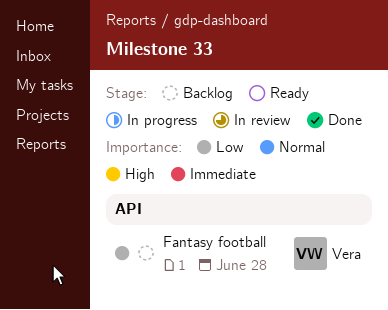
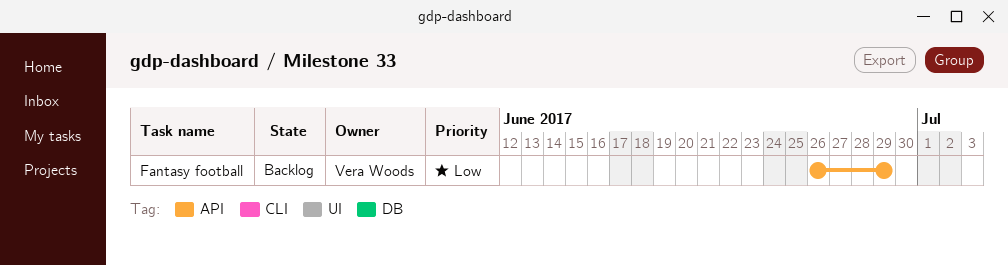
Fantasy football, due: Jun 28 -> Jun 29

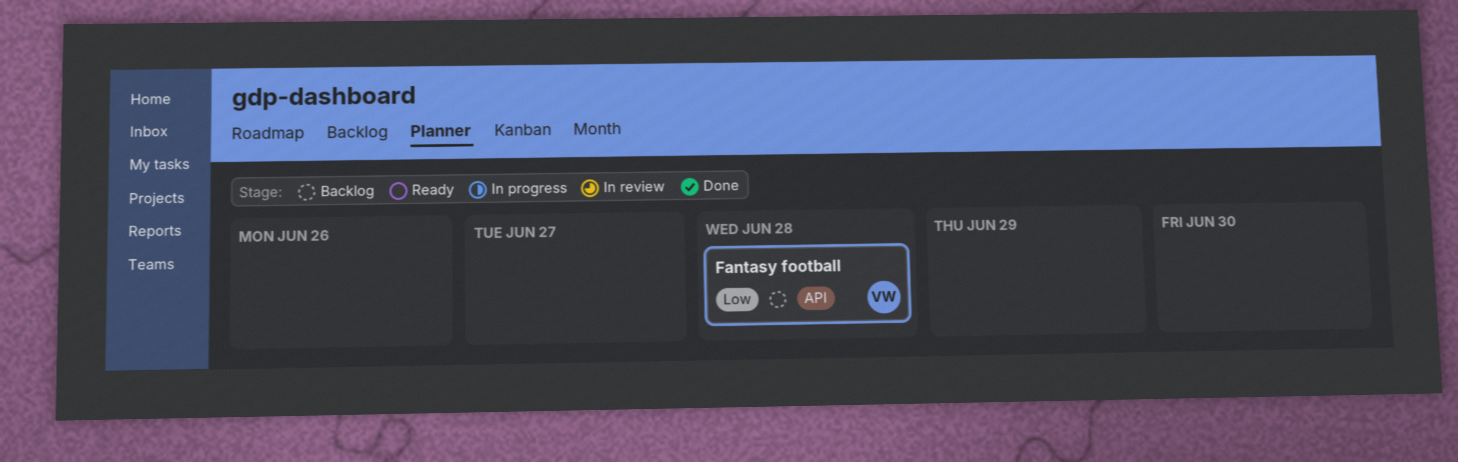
Fantasy football, due: Jun 29 -> Jun 28

